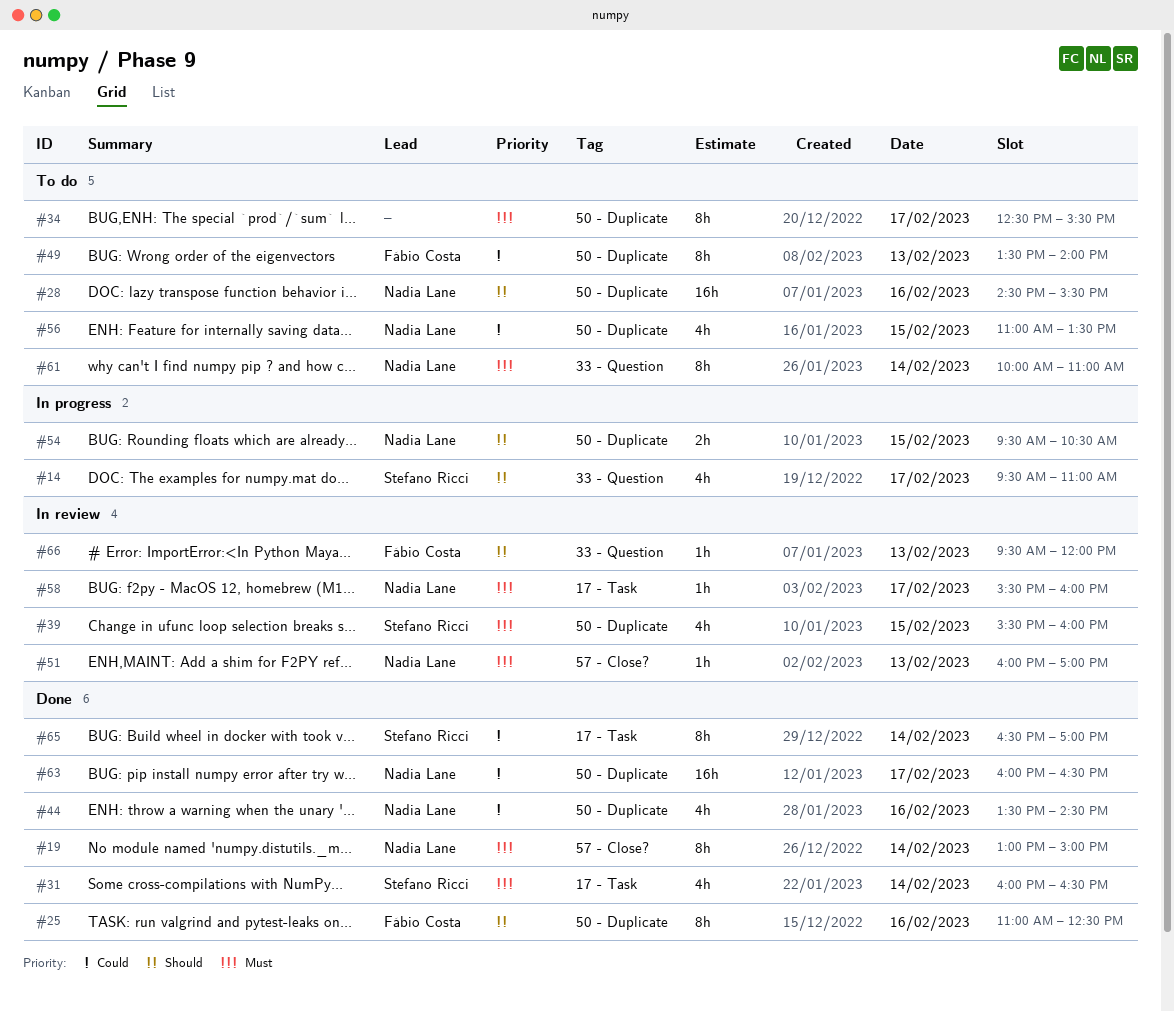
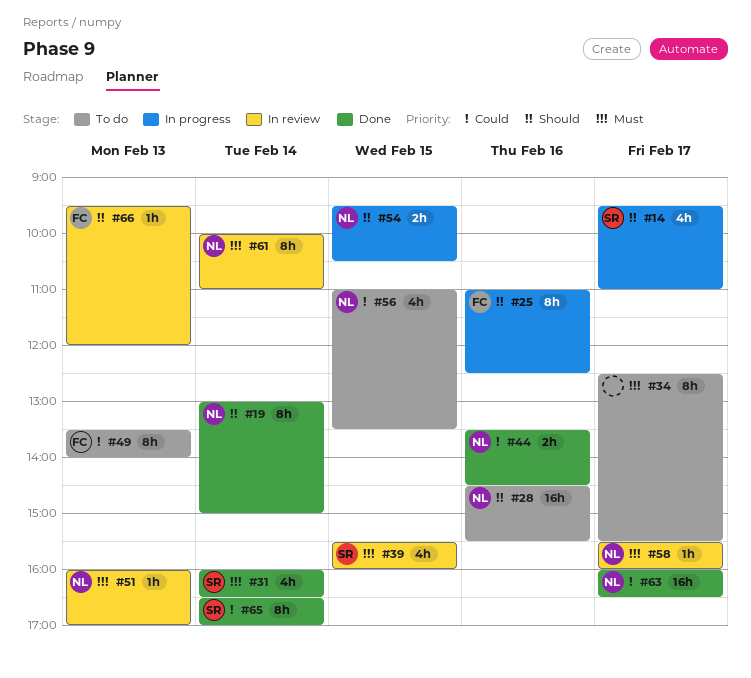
#19, priority: Must -> Should
#25, status: Done -> In progress
#44, estimate: 4h -> 2h
#61, status: To do -> In review

